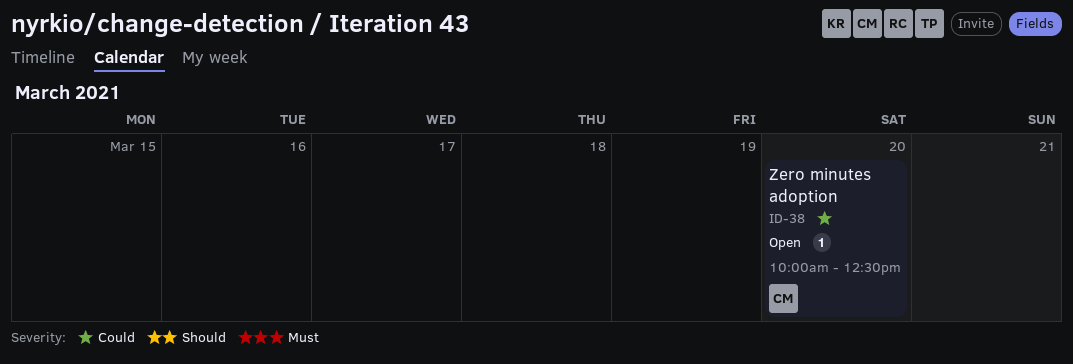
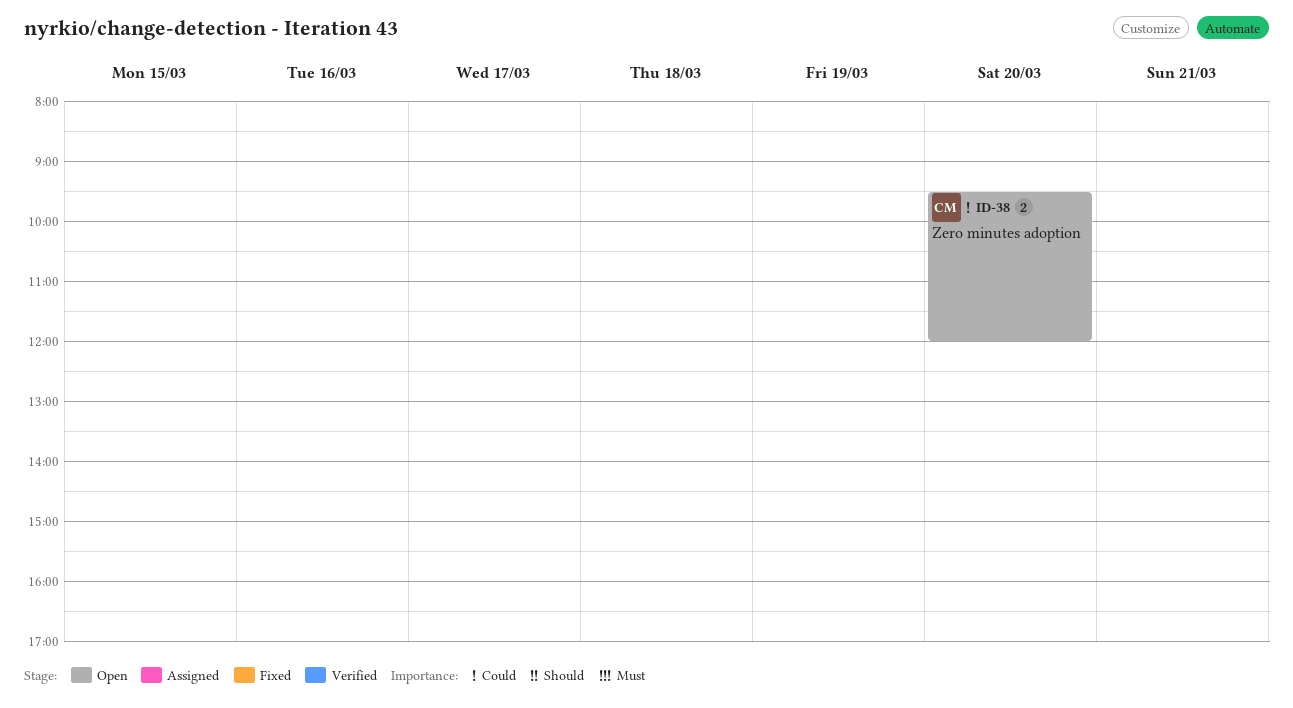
ID-38, estimate: 1 -> 2
ID-38, begins: 10:00 -> 09:30
ID-38, ends: 12:30 -> 12:00

